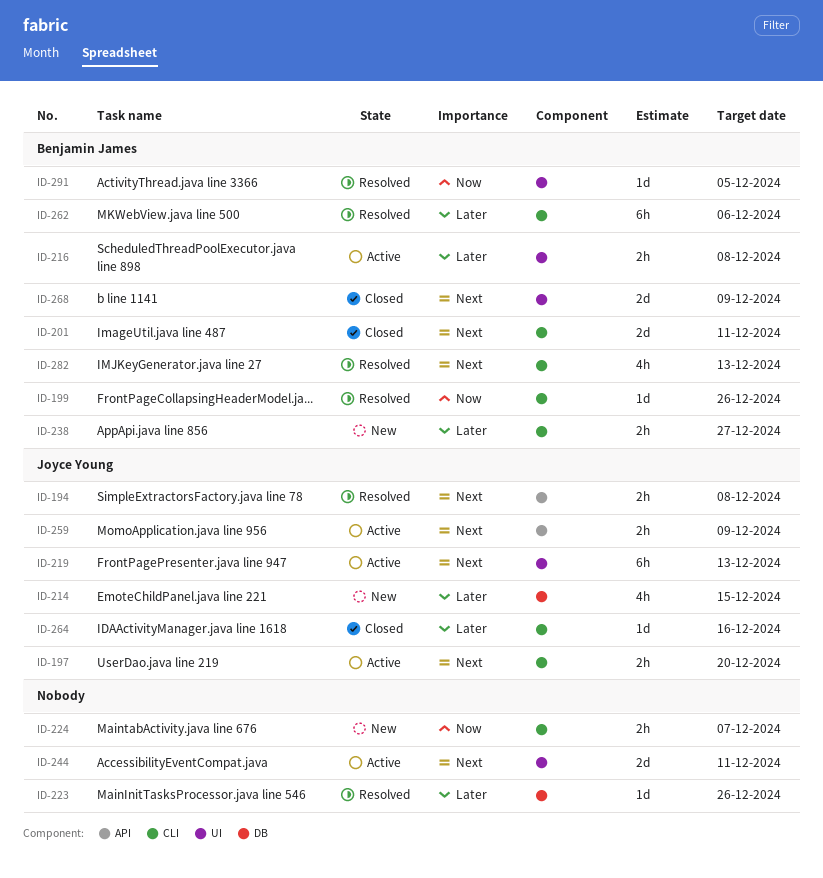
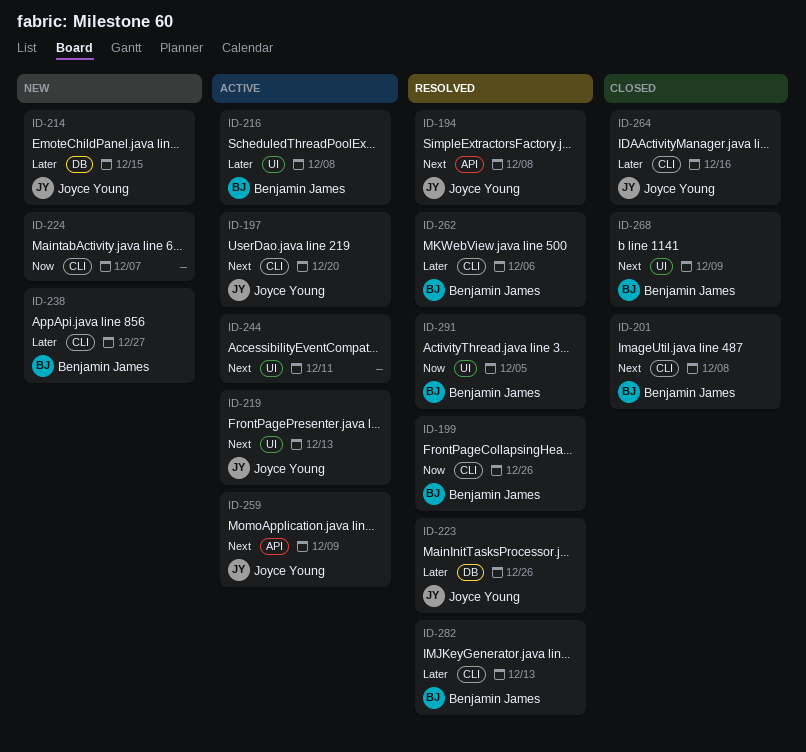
ID-201, due: Dec 11 -> Dec 8
ID-223, owner: none -> Joyce Young
ID-282, priority: Next -> Later

